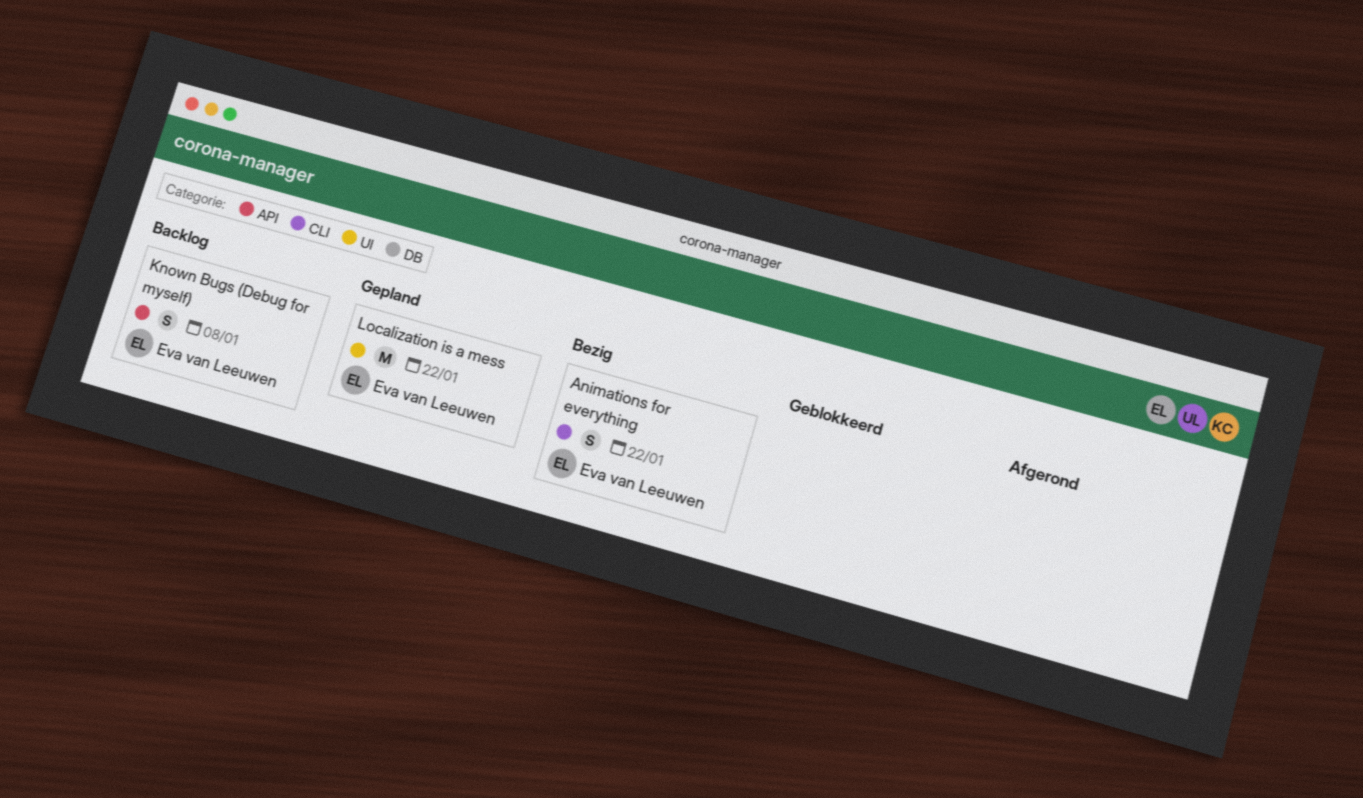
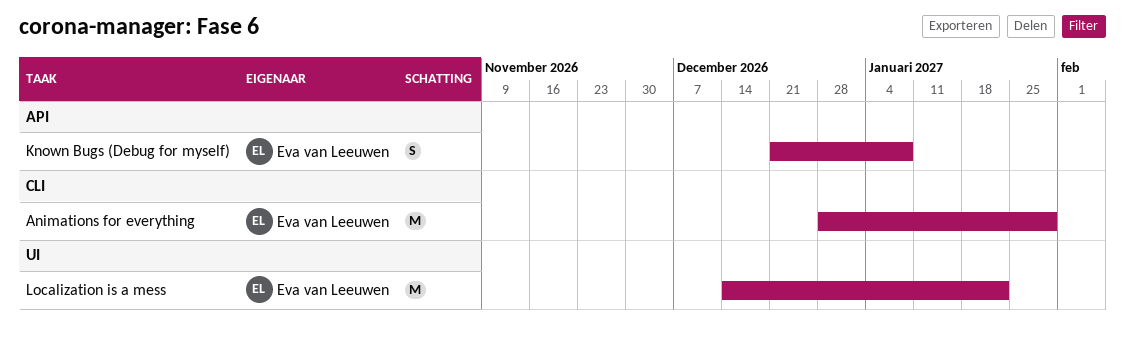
Animations for everything, estimate: S -> M
Animations for everything, due: Jan 22 -> Jan 29

